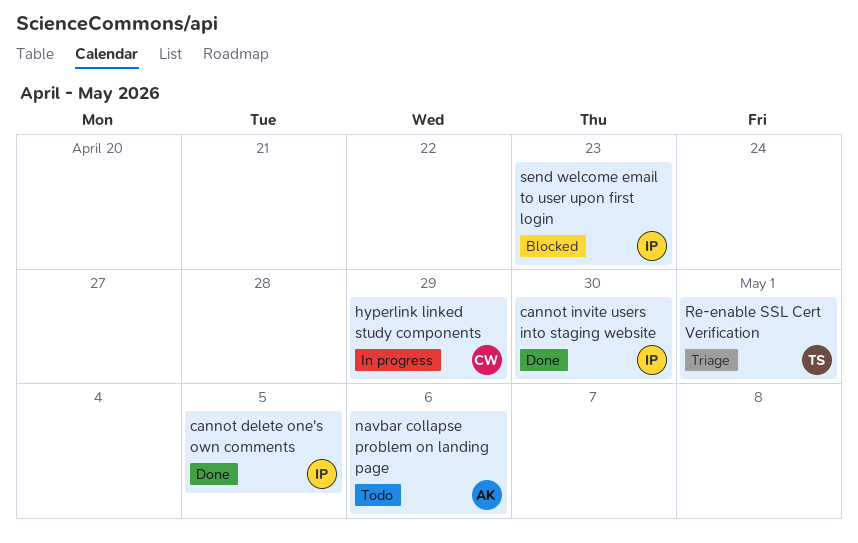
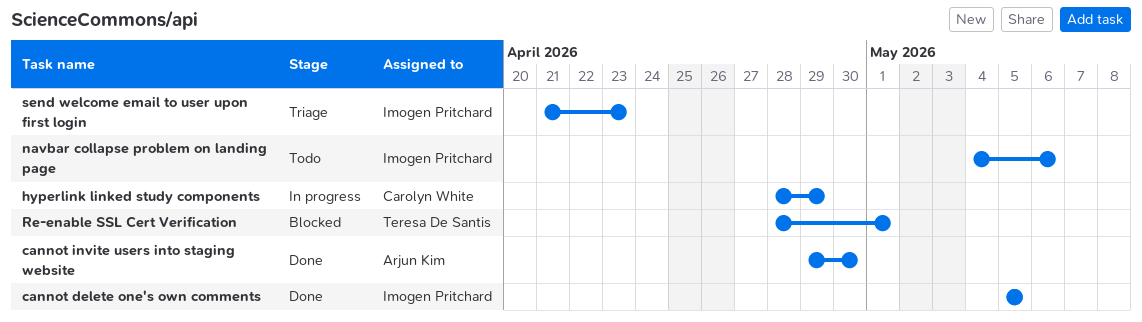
cannot invite users into staging website, owner: Imogen Pritchard -> Arjun Kim
navbar collapse problem on landing page, owner: Arjun Kim -> Imogen Pritchard
Re-enable SSL Cert Verification, status: Triage -> Blocked
send welcome email to user upon first login, status: Blocked -> Triage

